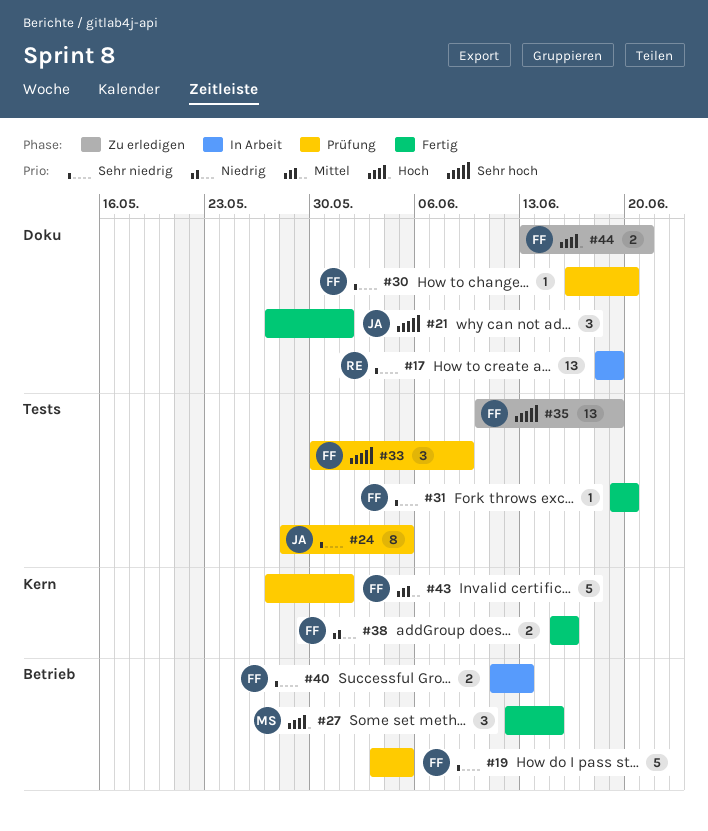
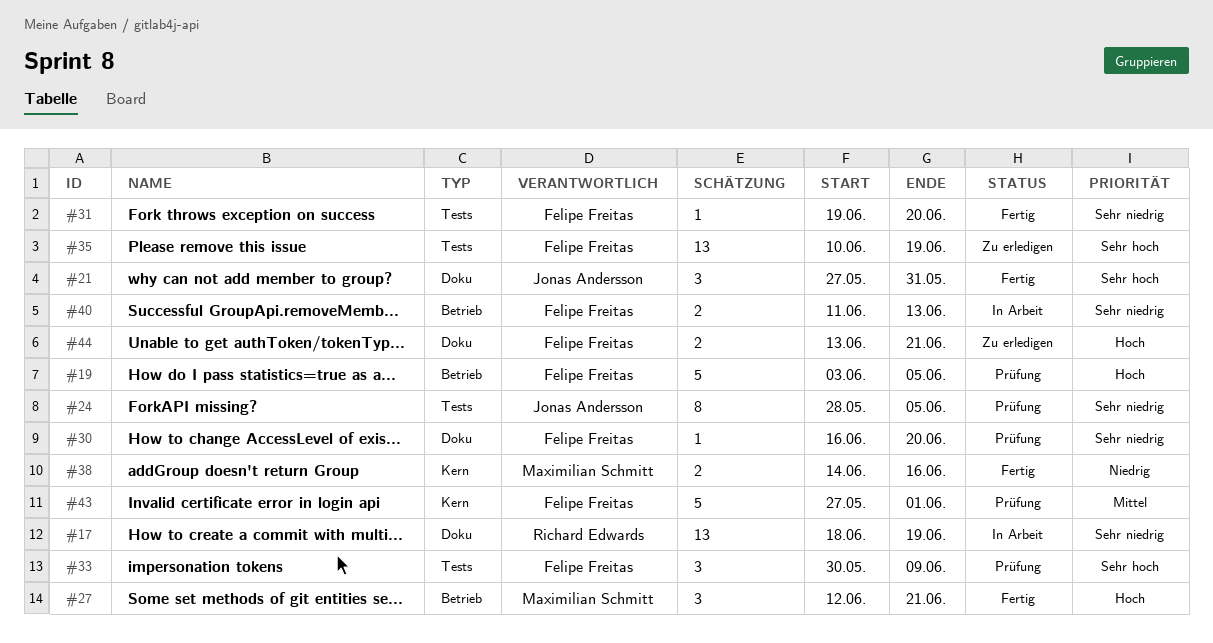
#19, priority: Sehr niedrig -> Hoch
#21, due: Jun 1 -> May 31
#27, due: Jun 15 -> Jun 21
#38, owner: Felipe Freitas -> Maximilian Schmitt
#38, start: Jun 15 -> Jun 14

